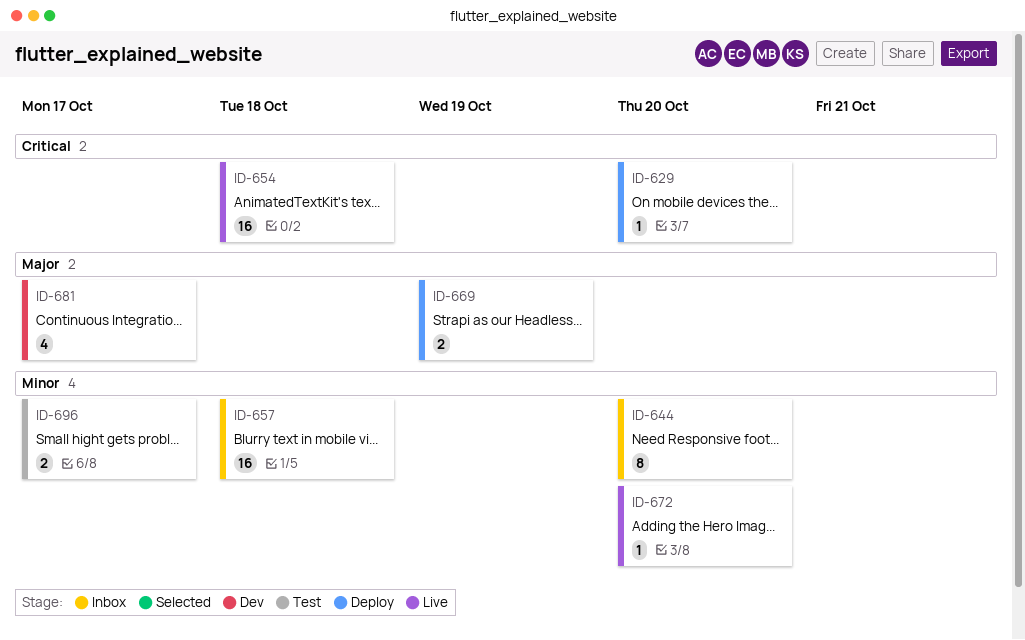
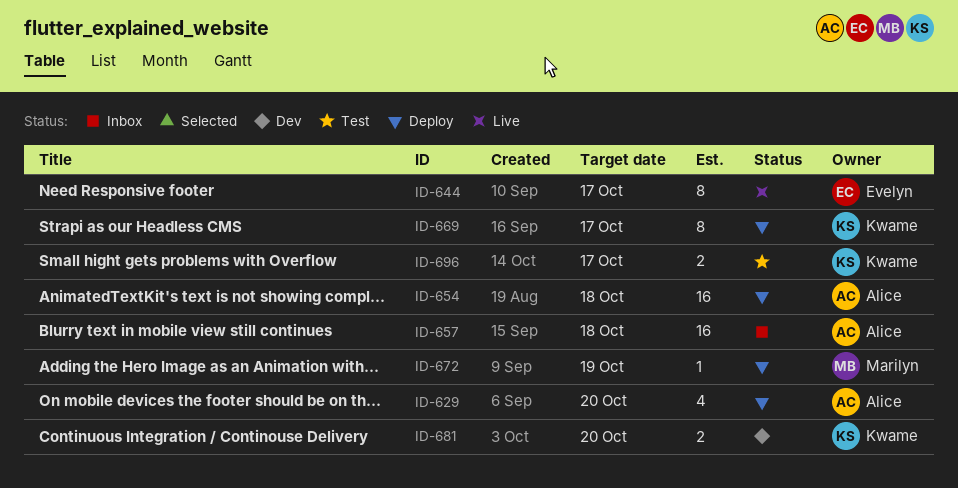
ID-629, estimate: 1 -> 4
ID-644, status: Inbox -> Live
ID-644, due: Oct 20 -> Oct 17
ID-654, status: Live -> Deploy
ID-669, estimate: 2 -> 8
ID-669, due: Oct 19 -> Oct 17
ID-672, status: Live -> Deploy
ID-672, due: Oct 20 -> Oct 19
ID-681, estimate: 4 -> 2
ID-681, due: Oct 17 -> Oct 20

